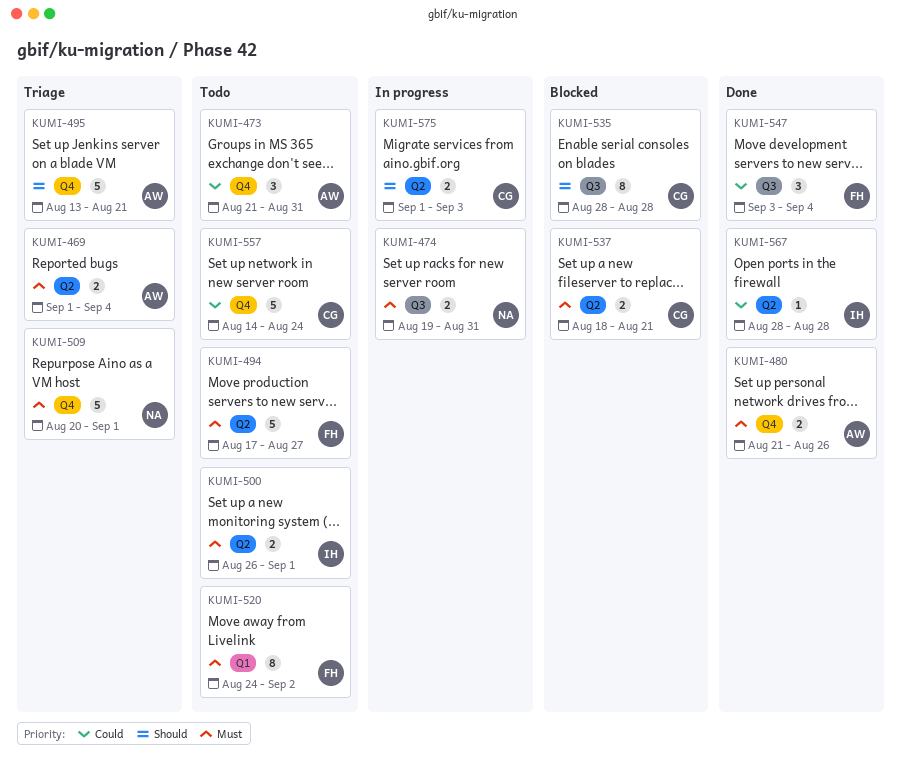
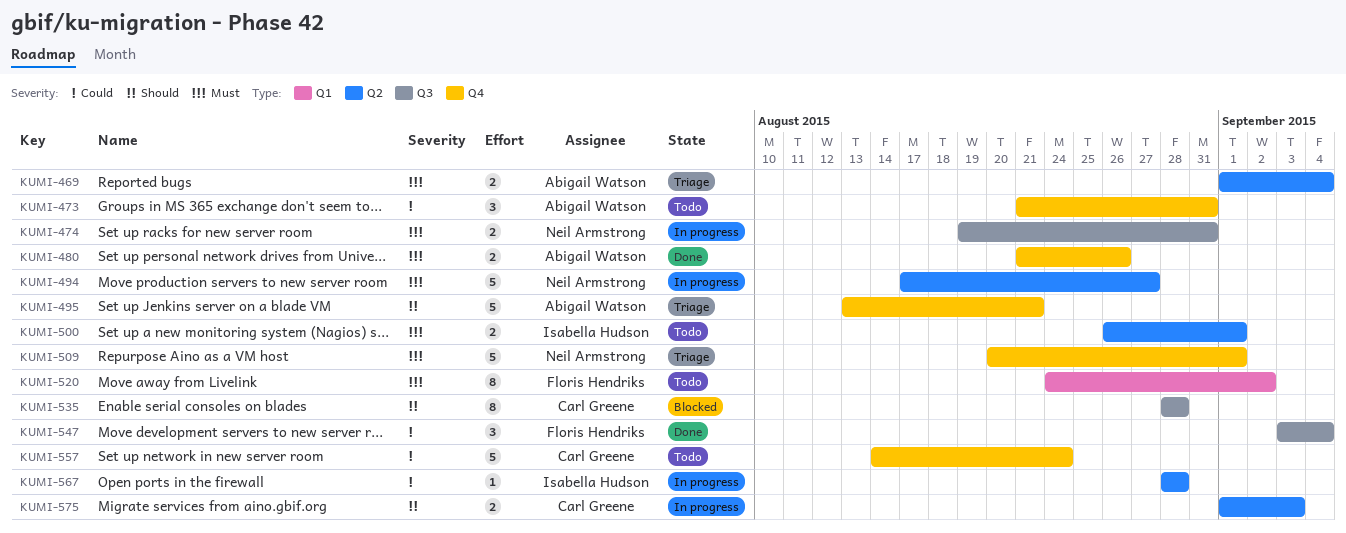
KUMI-494, status: Todo -> In progress
KUMI-494, owner: Floris Hendriks -> Neil Armstrong
KUMI-537: present -> none
KUMI-567, status: Done -> In progress

